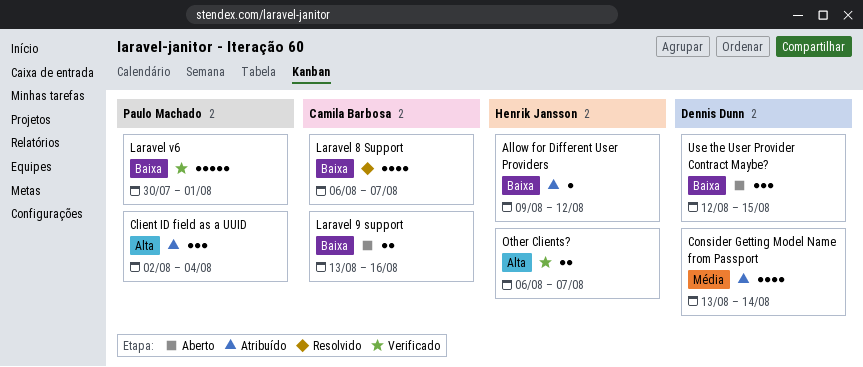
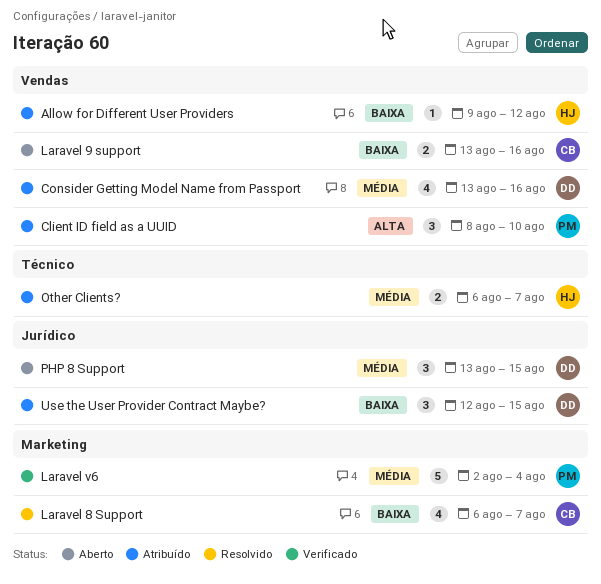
Client ID field as a UUID, start: Aug 2 -> Aug 8
Client ID field as a UUID, due: Aug 4 -> Aug 10
Consider Getting Model Name from Passport, due: Aug 14 -> Aug 16
Laravel v6, priority: Baixa -> Média
Laravel v6, start: Jul 30 -> Aug 2
Laravel v6, due: Aug 1 -> Aug 4
Other Clients?, status: Verificado -> Atribuído
Other Clients?, priority: Alta -> Média
PHP 8 Support: none -> present
Use the User Provider Contract Maybe?, status: Aberto -> Atribuído

